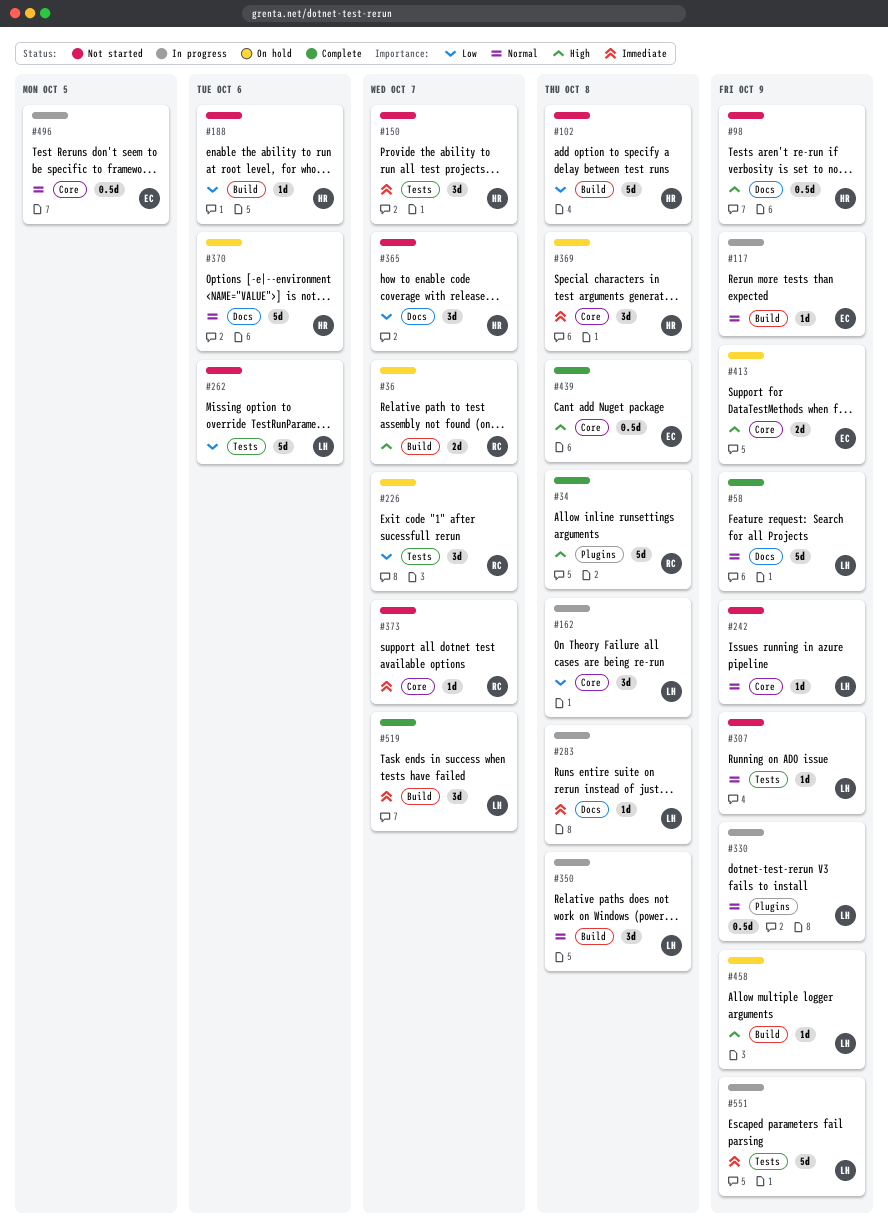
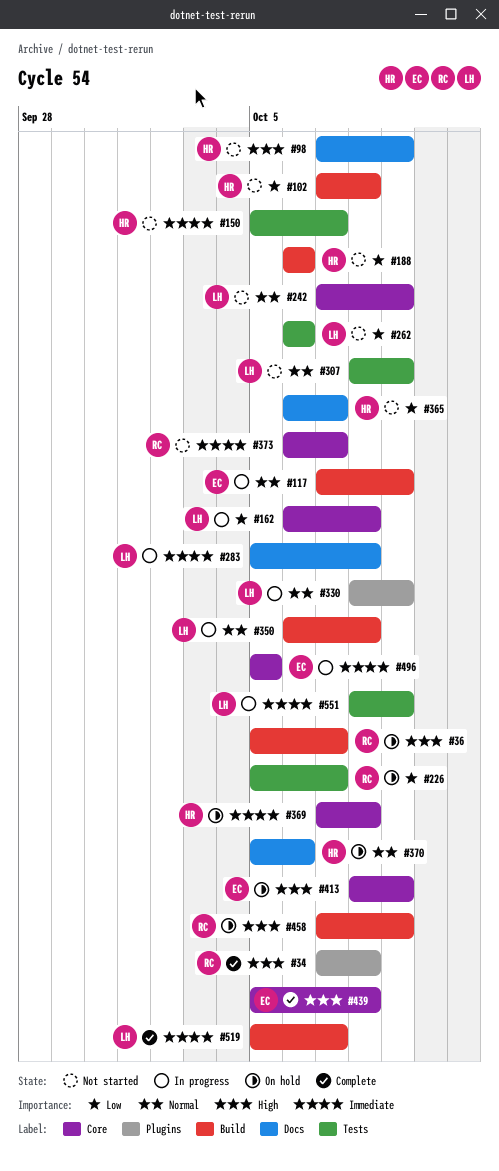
#58: present -> none
#458, owner: LH -> RC
#496, priority: Normal -> Immediate

